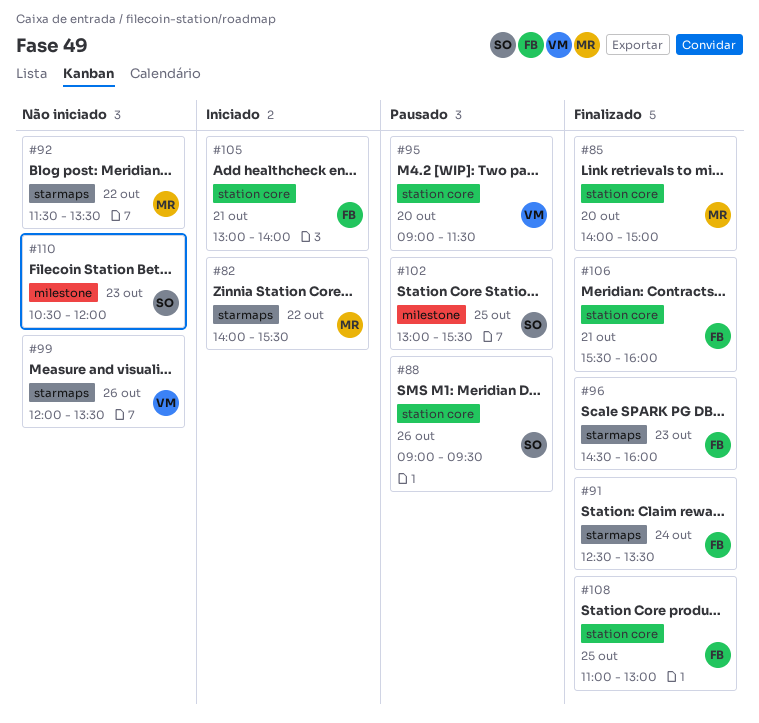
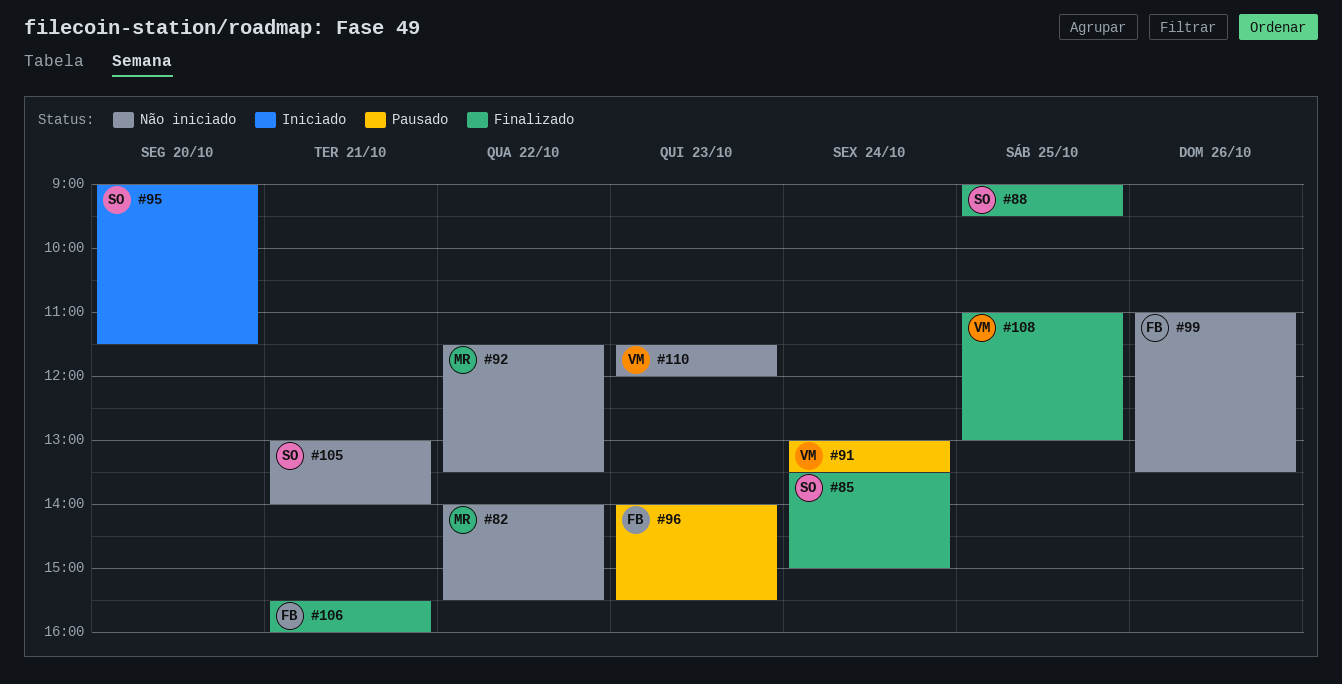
#82, status: Iniciado -> Não iniciado
#85, owner: MR -> SO
#85, day: Oct 20 -> Oct 24
#85, begins: 14:00 -> 13:30
#88, status: Pausado -> Finalizado
#88, day: Oct 26 -> Oct 25
#91, status: Finalizado -> Pausado
#91, owner: FB -> VM
#91, begins: 12:30 -> 13:00
#95, status: Pausado -> Iniciado
#95, owner: VM -> SO
#96, status: Finalizado -> Pausado
#96, begins: 14:30 -> 14:00
#96, ends: 16:00 -> 15:30
#99, owner: VM -> FB
#99, begins: 12:00 -> 11:00
#102: present -> none
#105, status: Iniciado -> Não iniciado
#105, owner: FB -> SO
#108, owner: FB -> VM
#110, owner: SO -> VM
#110, begins: 10:30 -> 11:30

